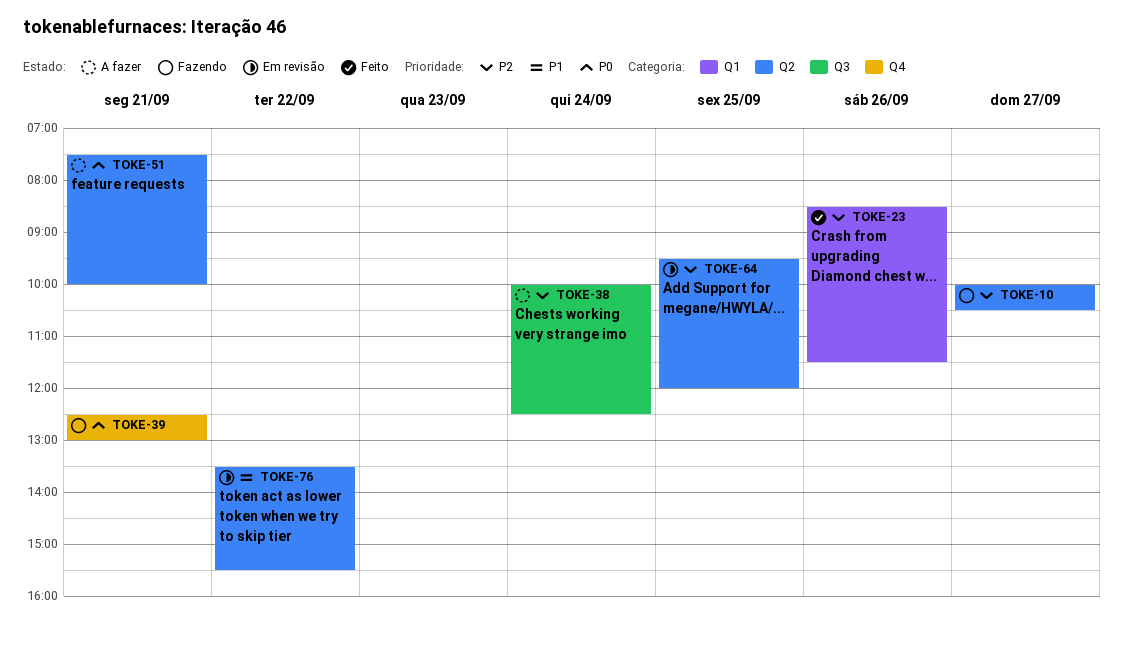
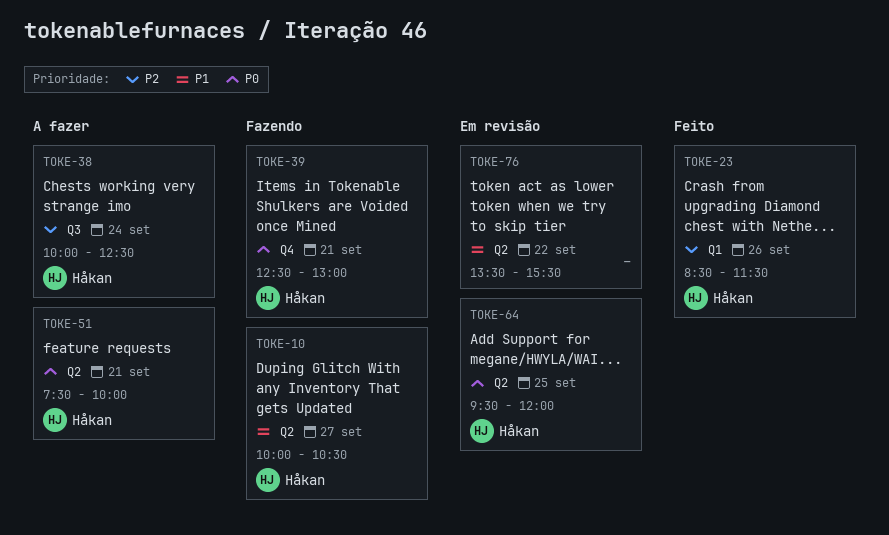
TOKE-10, priority: P2 -> P1
TOKE-64, priority: P2 -> P0

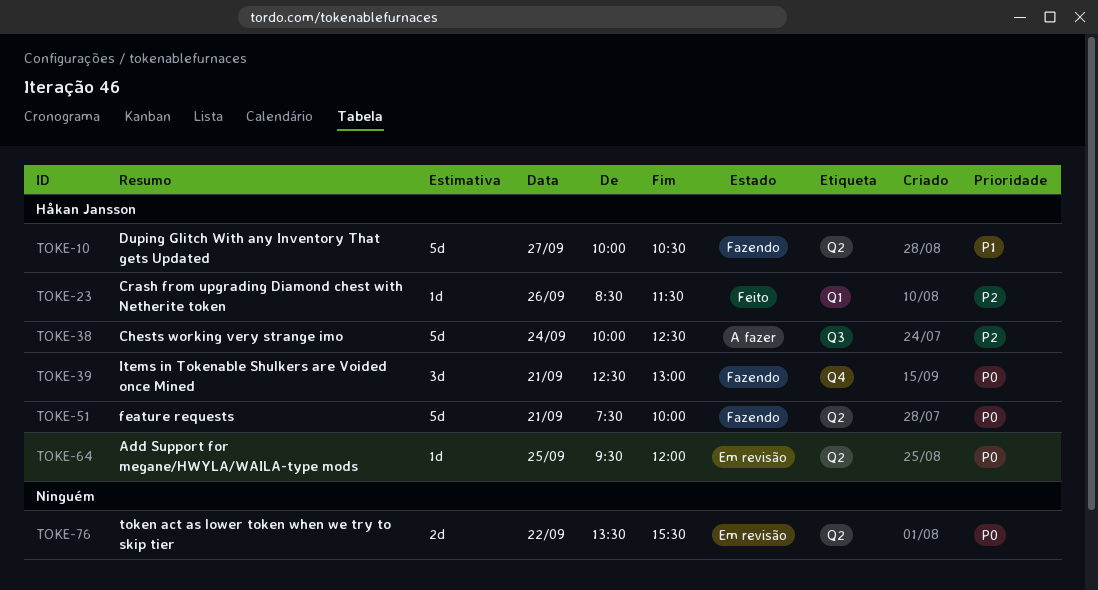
TOKE-51, status: A fazer -> Fazendo
TOKE-76, priority: P1 -> P0

